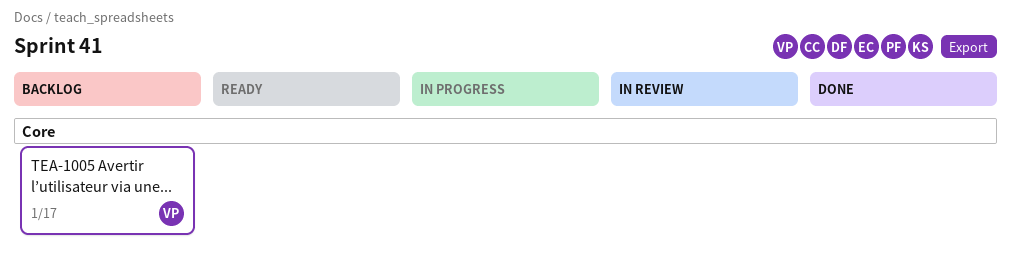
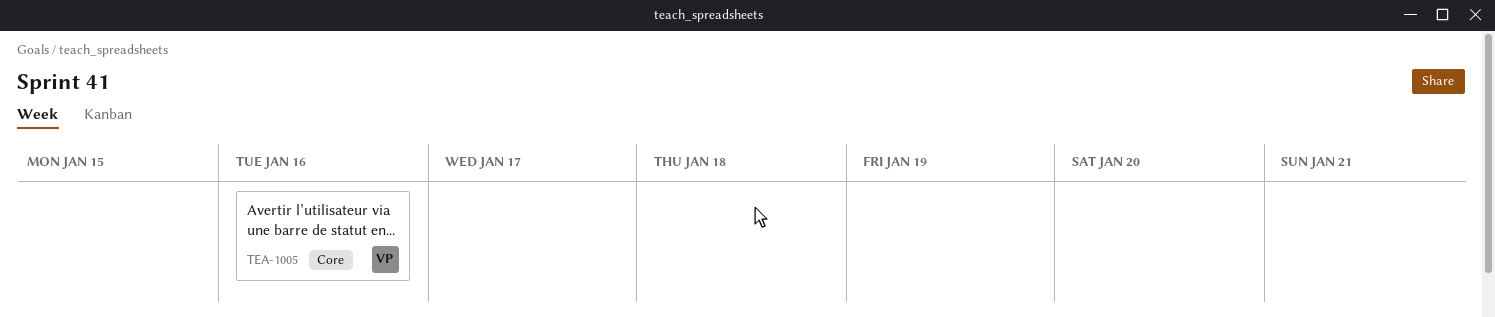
TEA-1005, due: Jan 17 -> Jan 16

